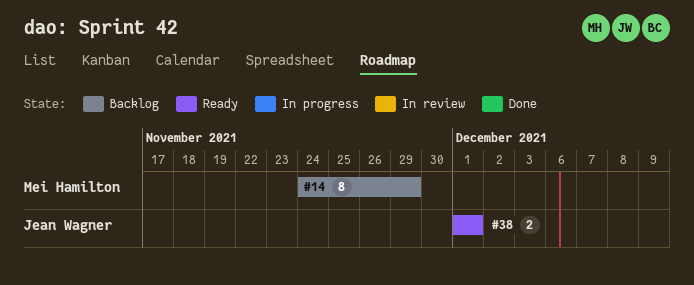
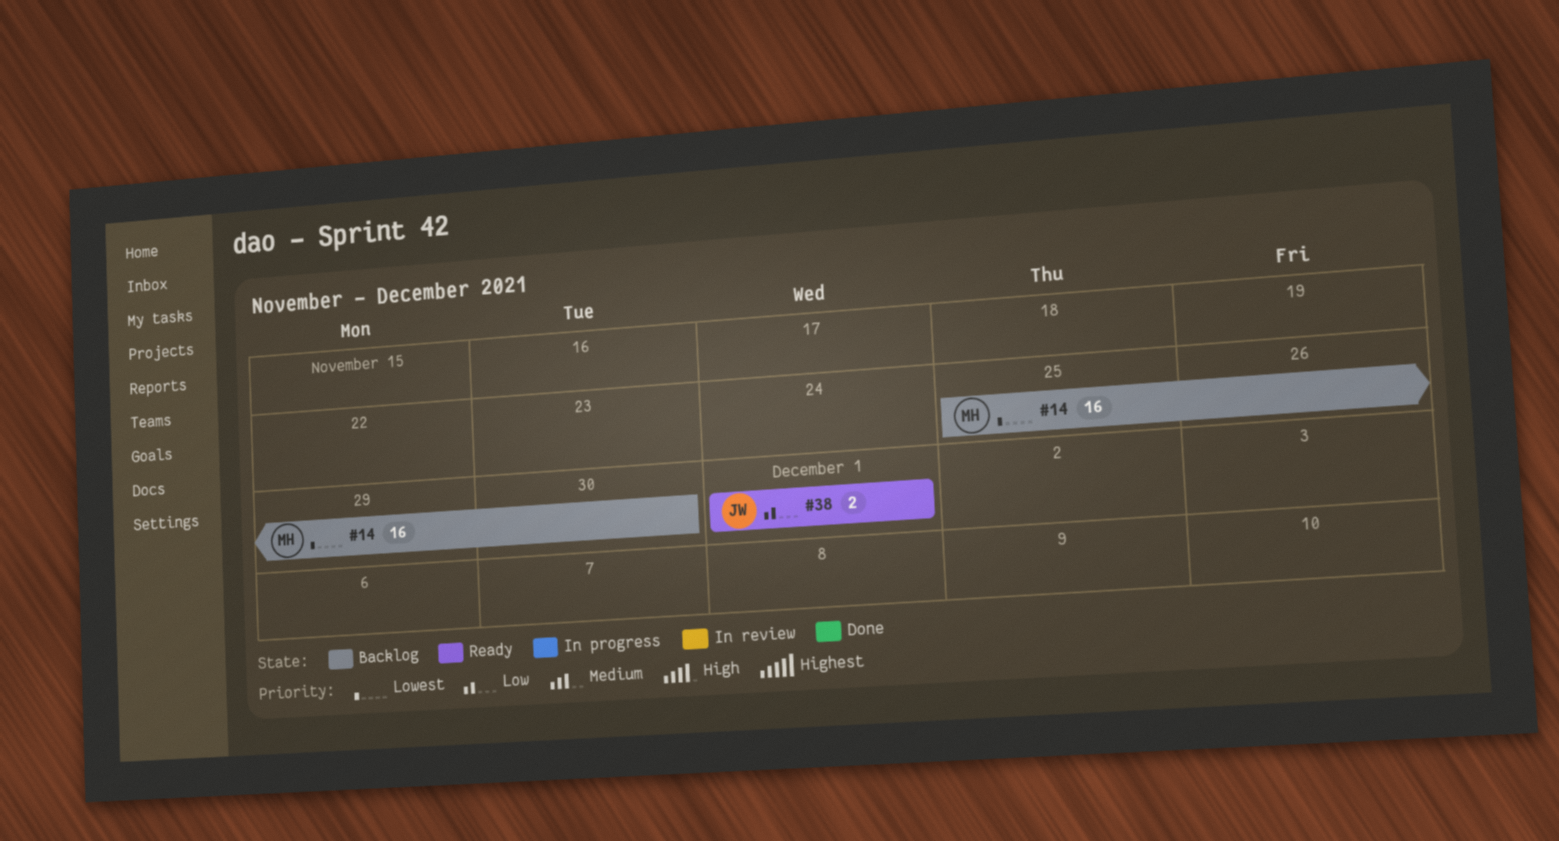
#14, estimate: 8 -> 16
#14, start: Nov 24 -> Nov 25
#14, due: Nov 29 -> Nov 30

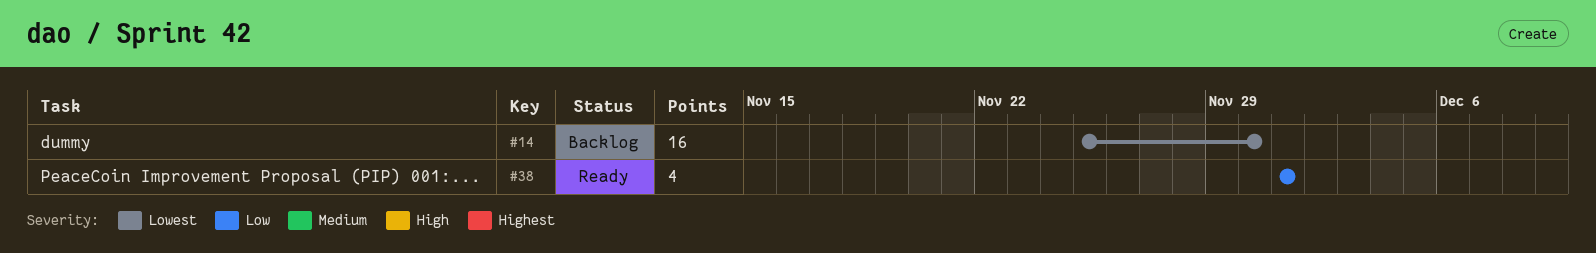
#38, estimate: 2 -> 4

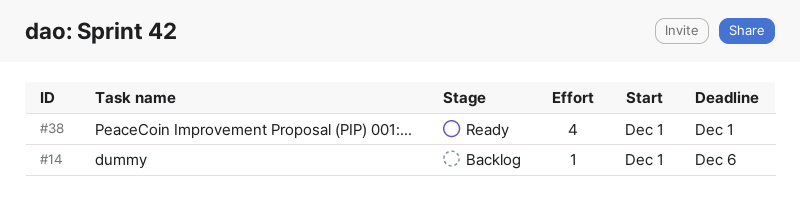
#14, estimate: 16 -> 1
#14, start: Nov 25 -> Dec 1
#14, due: Nov 30 -> Dec 6

